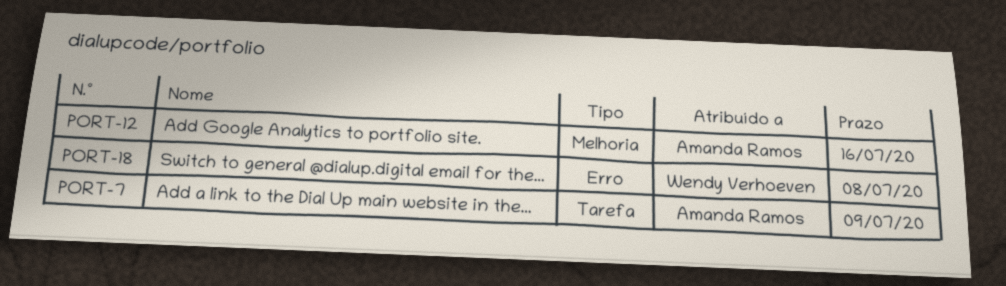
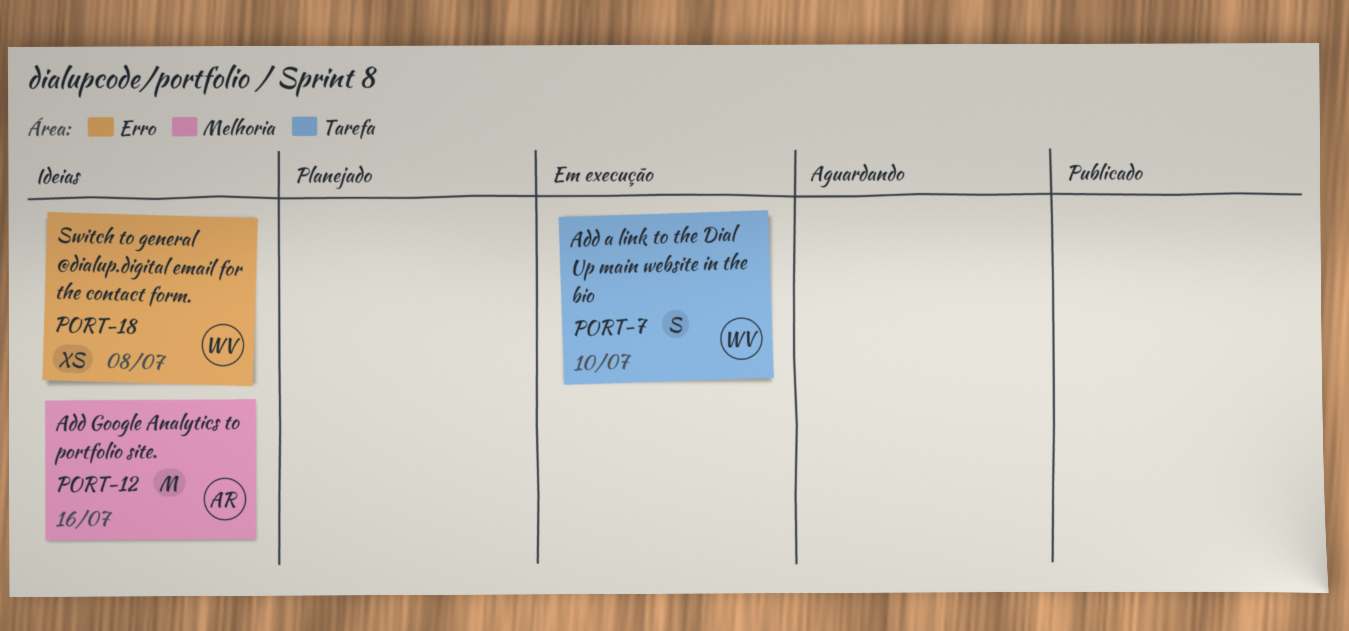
PORT-7, owner: Amanda Ramos -> Wendy Verhoeven
PORT-7, due: Jul 9 -> Jul 10

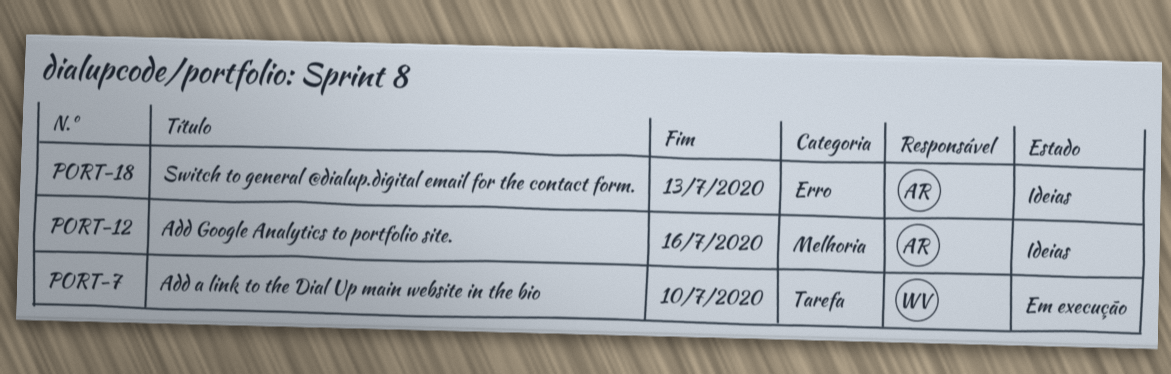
PORT-18, owner: WV -> AR
PORT-18, due: Jul 8 -> Jul 13

